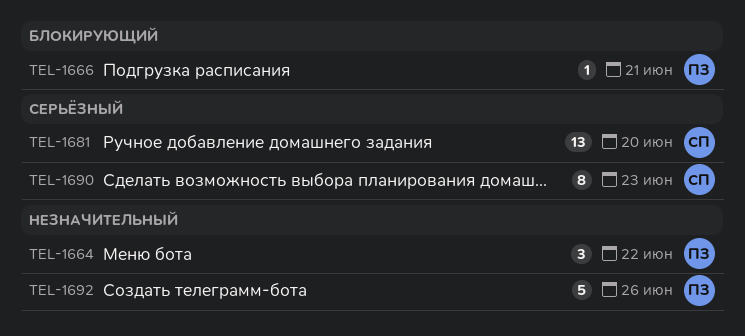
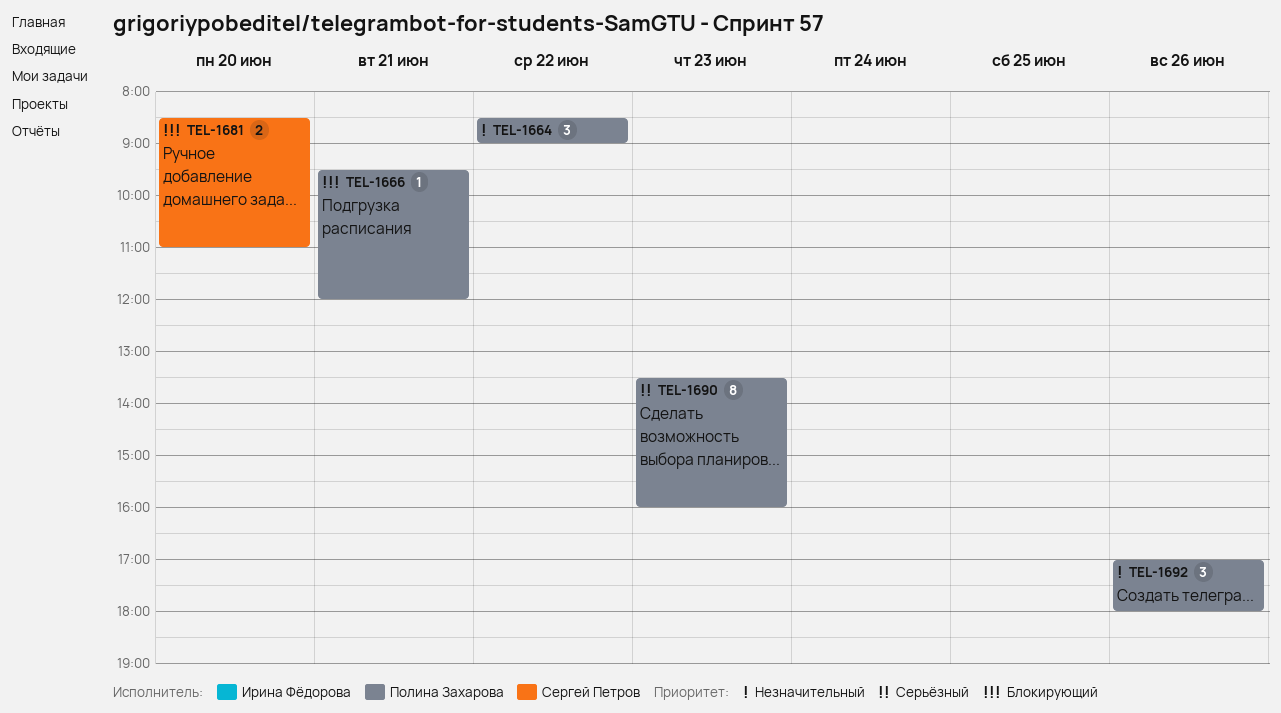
TEL-1681, priority: Серьёзный -> Блокирующий
TEL-1681, estimate: 13 -> 2
TEL-1690, owner: Сергей Петров -> Полина Захарова
TEL-1692, estimate: 5 -> 3

